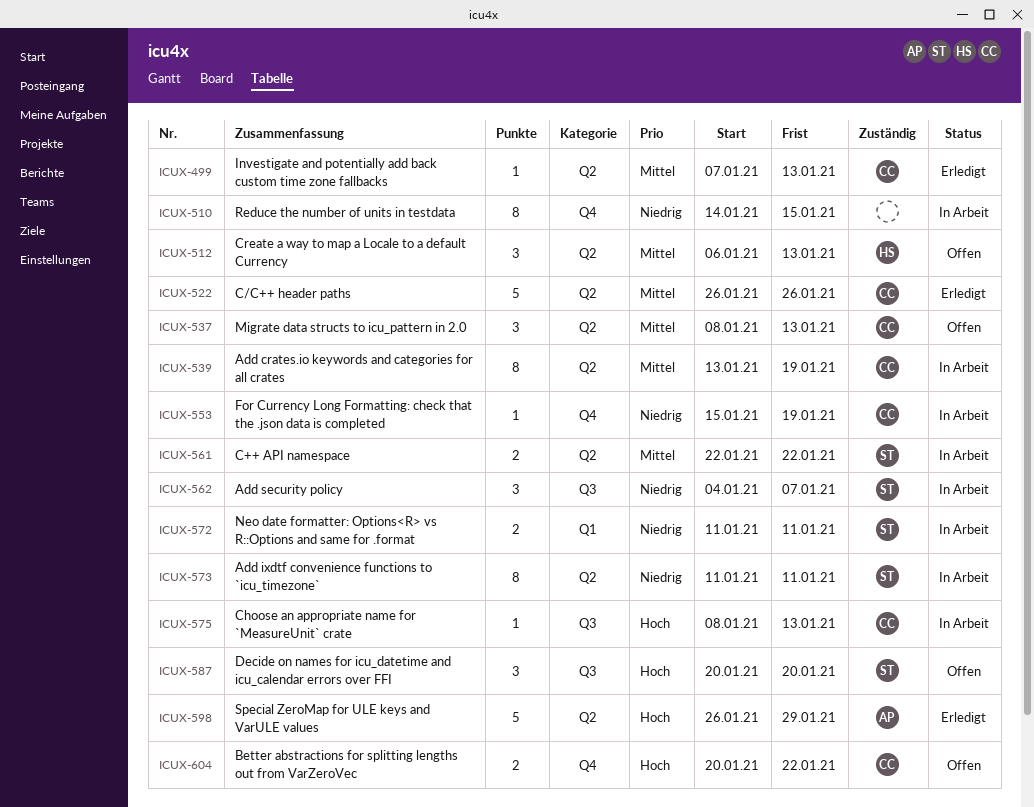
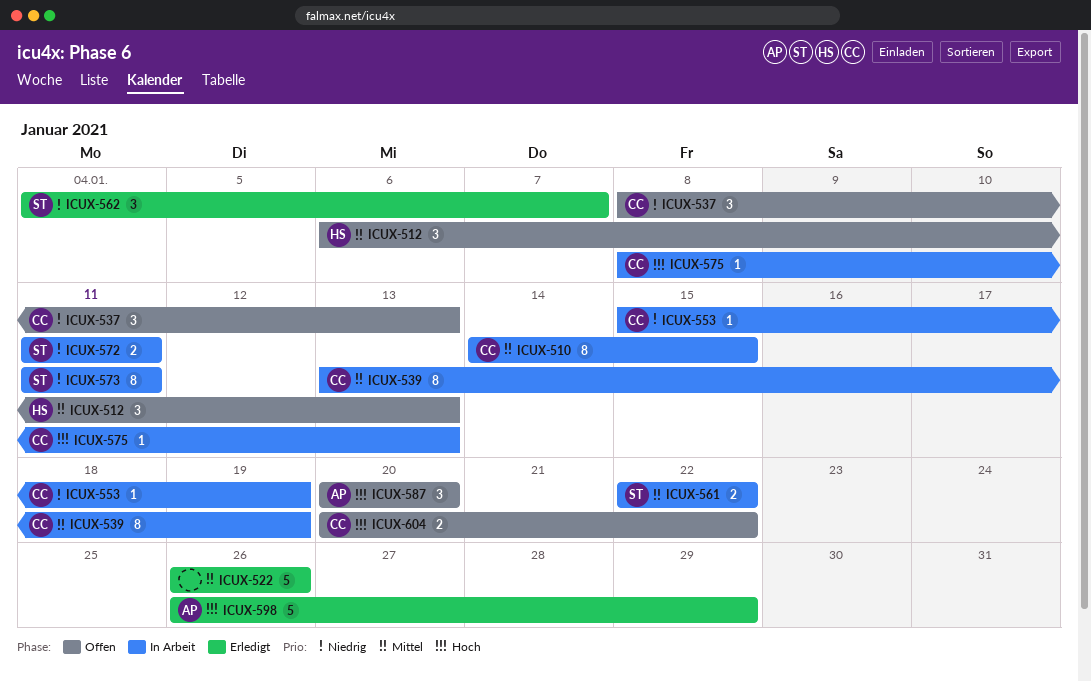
ICUX-499: present -> none
ICUX-510, owner: none -> CC
ICUX-510, priority: Niedrig -> Mittel
ICUX-522, owner: CC -> none
ICUX-537, priority: Mittel -> Niedrig
ICUX-562, status: In Arbeit -> Erledigt
ICUX-587, owner: ST -> AP

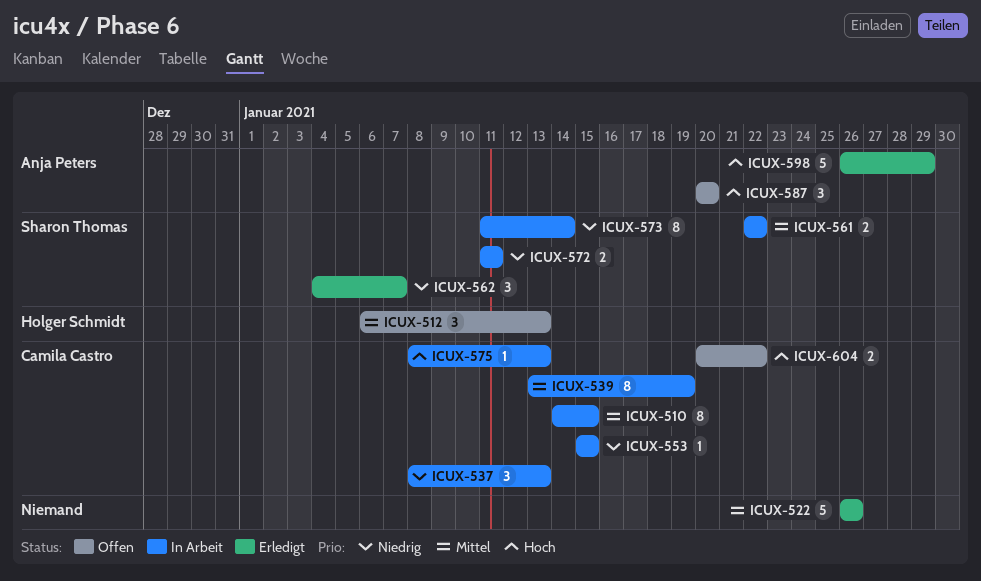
ICUX-537, status: Offen -> In Arbeit
ICUX-553, due: Jan 19 -> Jan 15
ICUX-573, due: Jan 11 -> Jan 14

